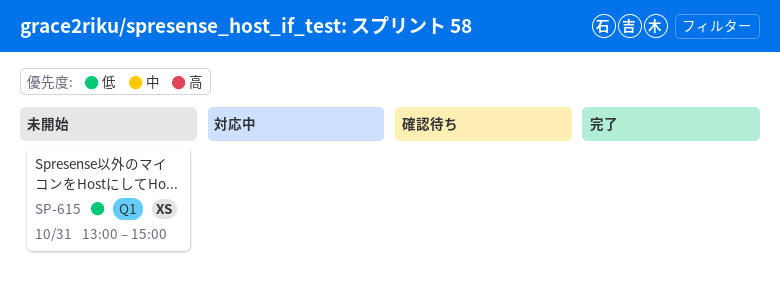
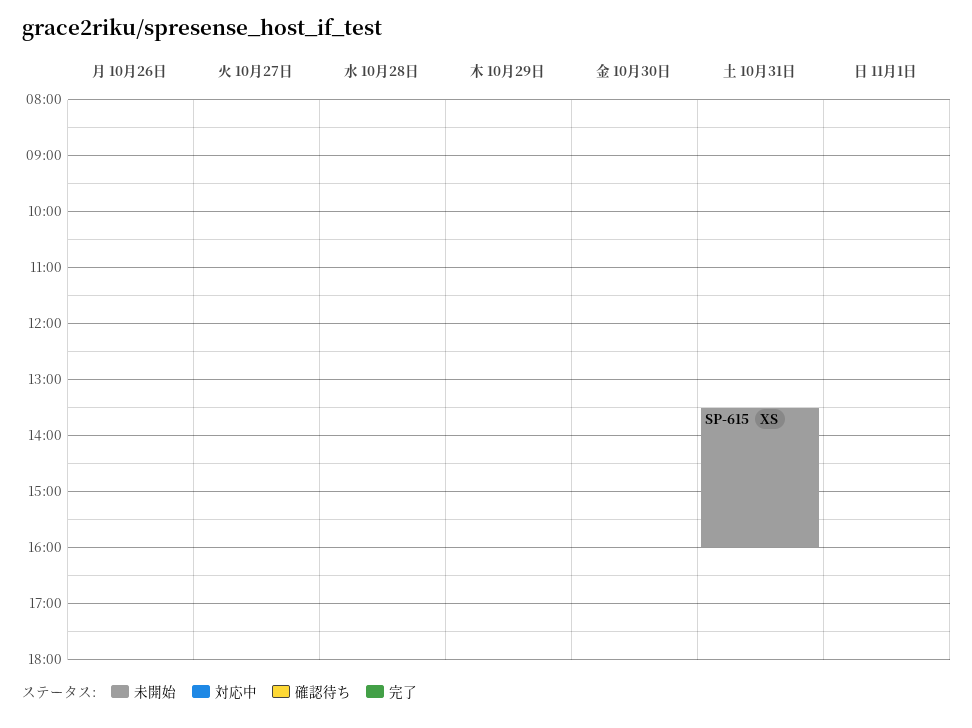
SP-615, begins: 13:00 -> 13:30
SP-615, ends: 15:00 -> 16:00

